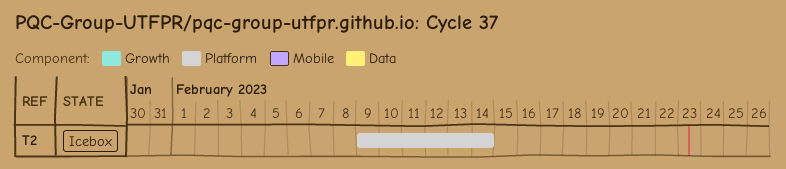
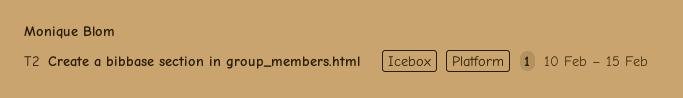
T2, start: Feb 9 -> Feb 10
T2, due: Feb 14 -> Feb 15

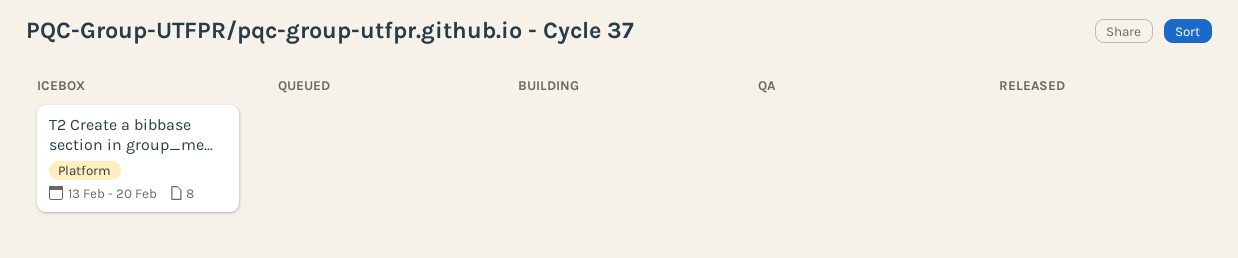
T2, start: Feb 10 -> Feb 13
T2, due: Feb 15 -> Feb 20

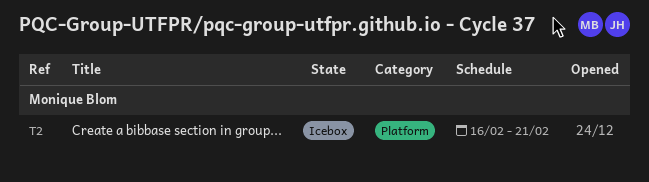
T2, start: Feb 13 -> Feb 16
T2, due: Feb 20 -> Feb 21

